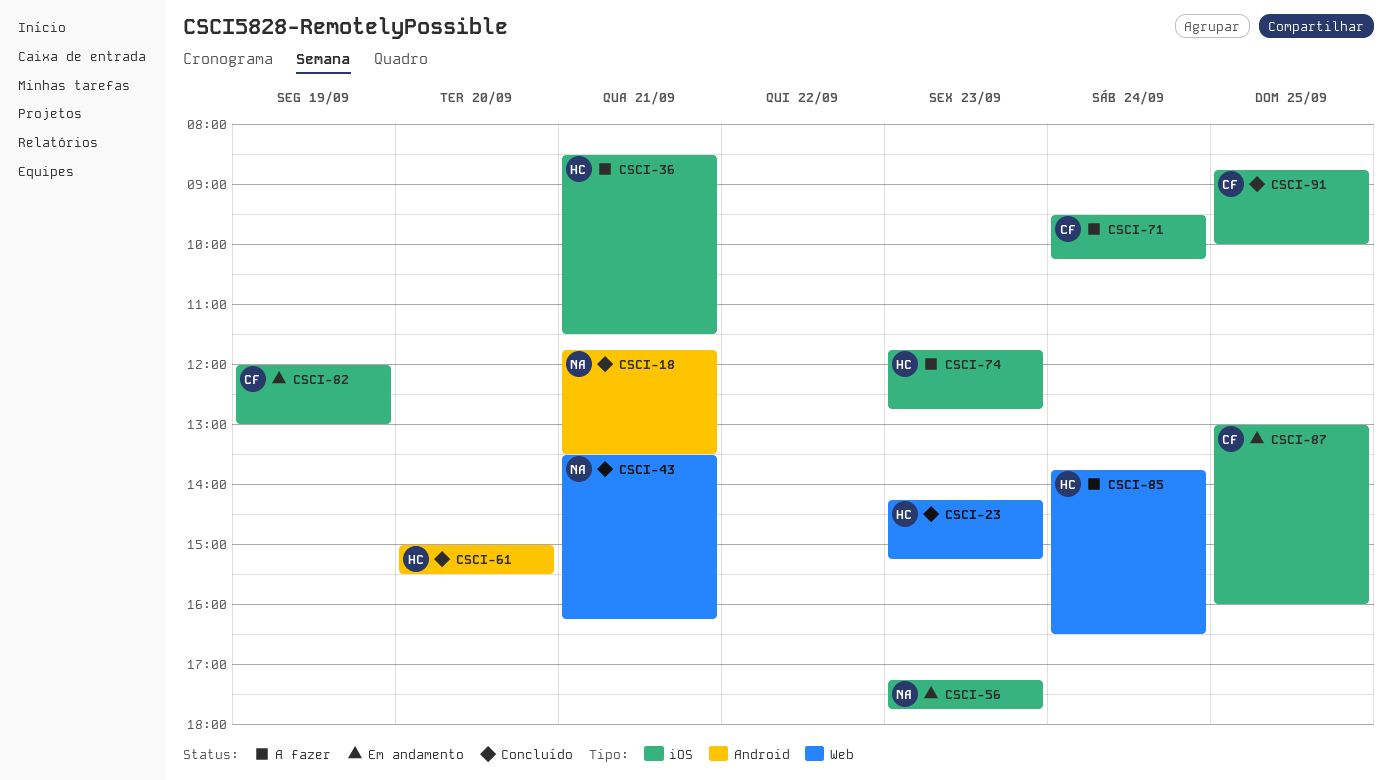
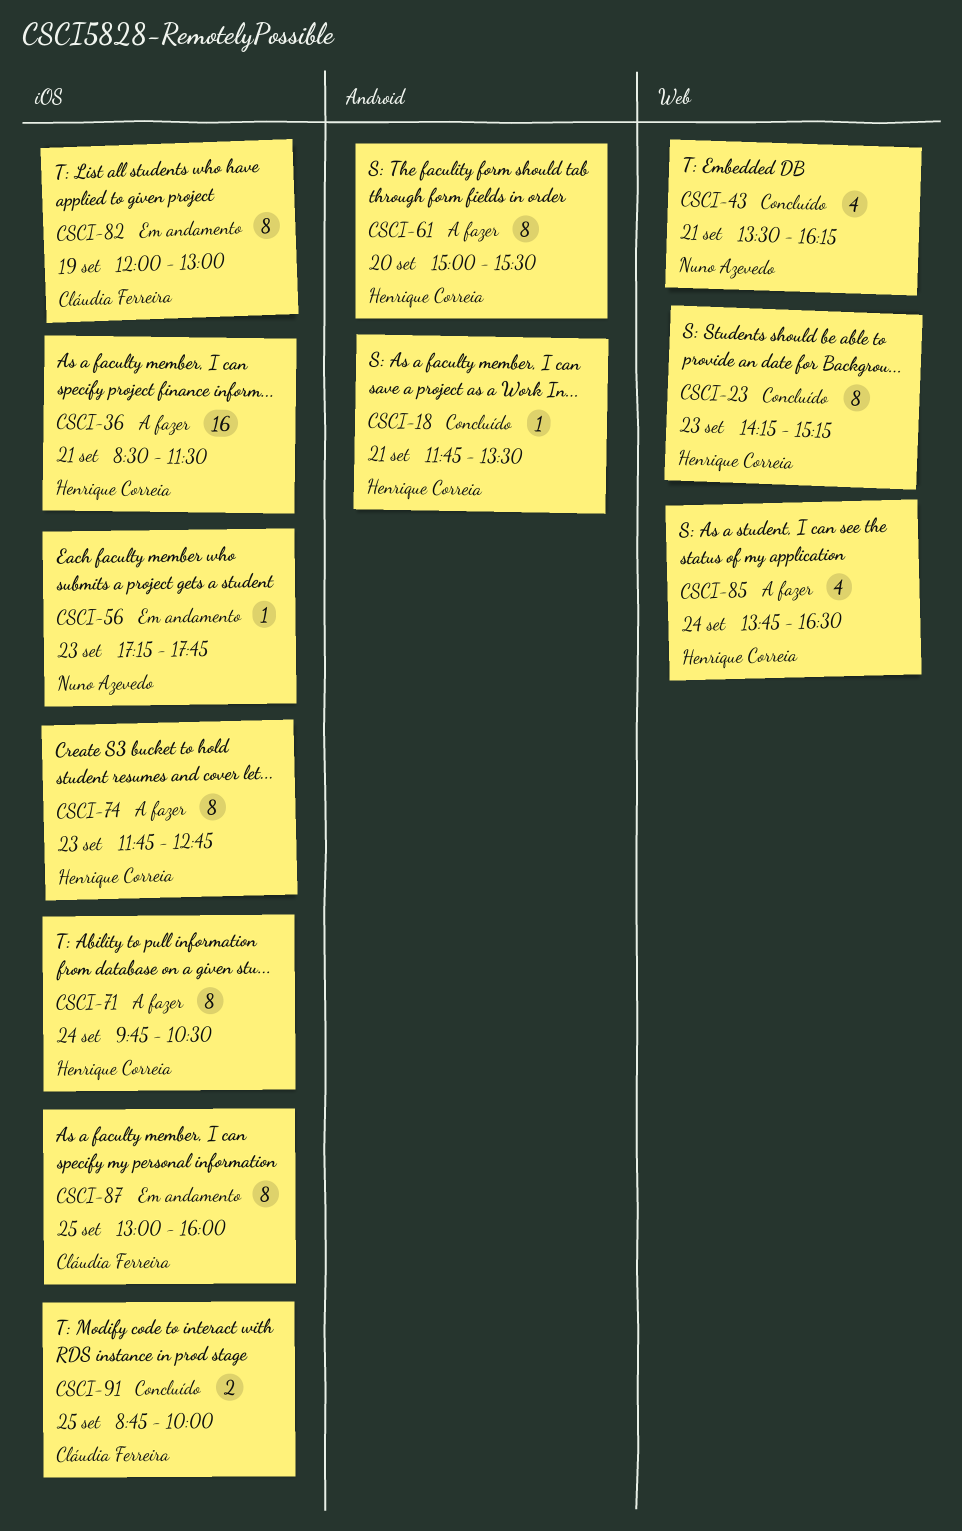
CSCI-18, owner: Nuno Azevedo -> Henrique Correia
CSCI-61, status: Concluído -> A fazer
CSCI-71, owner: Cláudia Ferreira -> Henrique Correia
CSCI-71, begins: 09:30 -> 09:45
CSCI-71, ends: 10:15 -> 10:30

